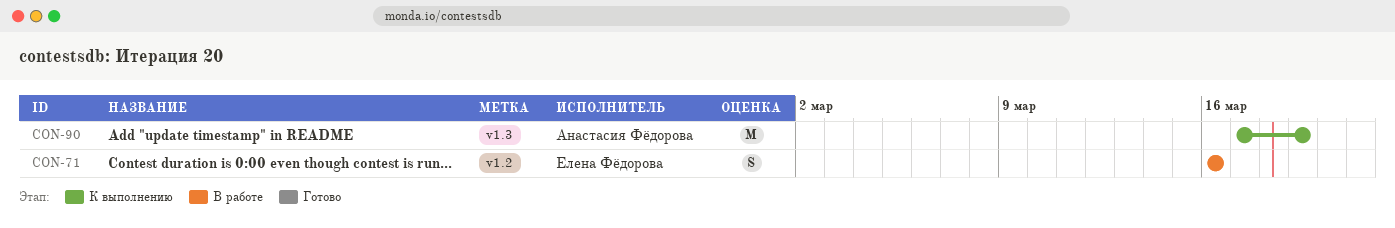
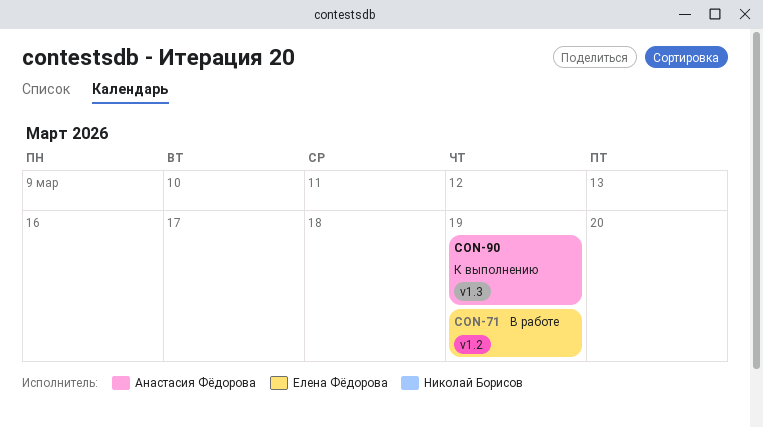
CON-71, due: Mar 16 -> Mar 19

